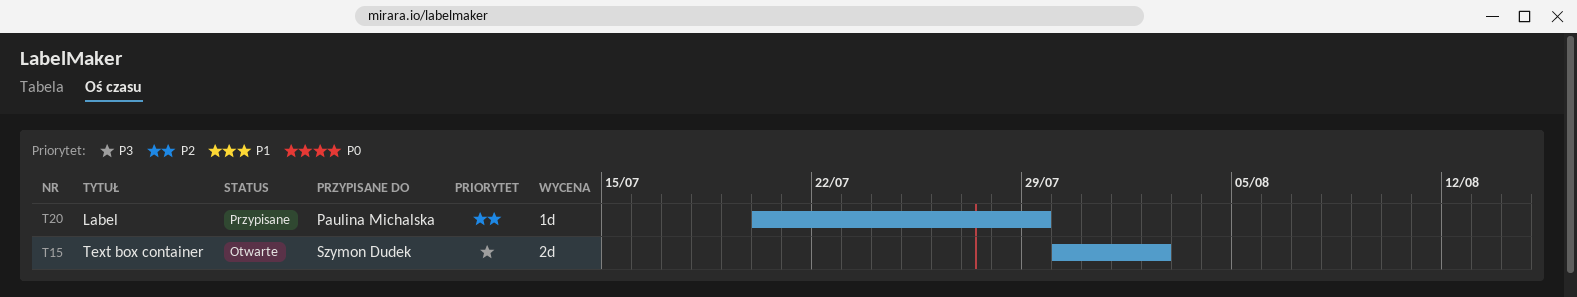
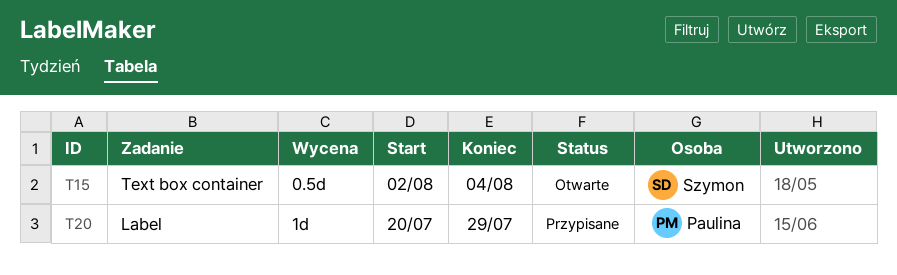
T15, estimate: 2d -> 0.5d
T15, start: Jul 30 -> Aug 2
T15, due: Aug 2 -> Aug 4

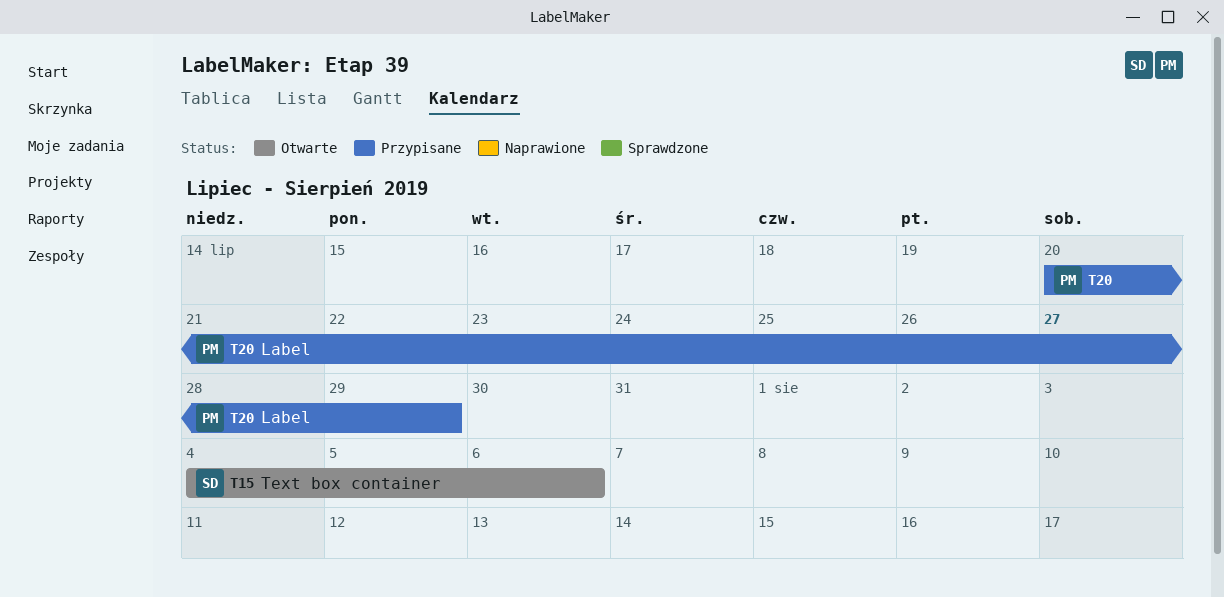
T15, start: Aug 2 -> Aug 4
T15, due: Aug 4 -> Aug 6

